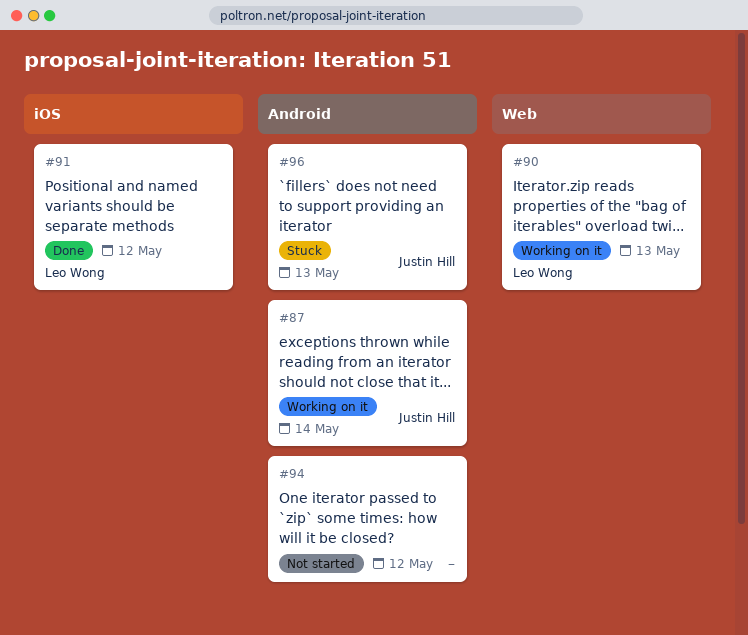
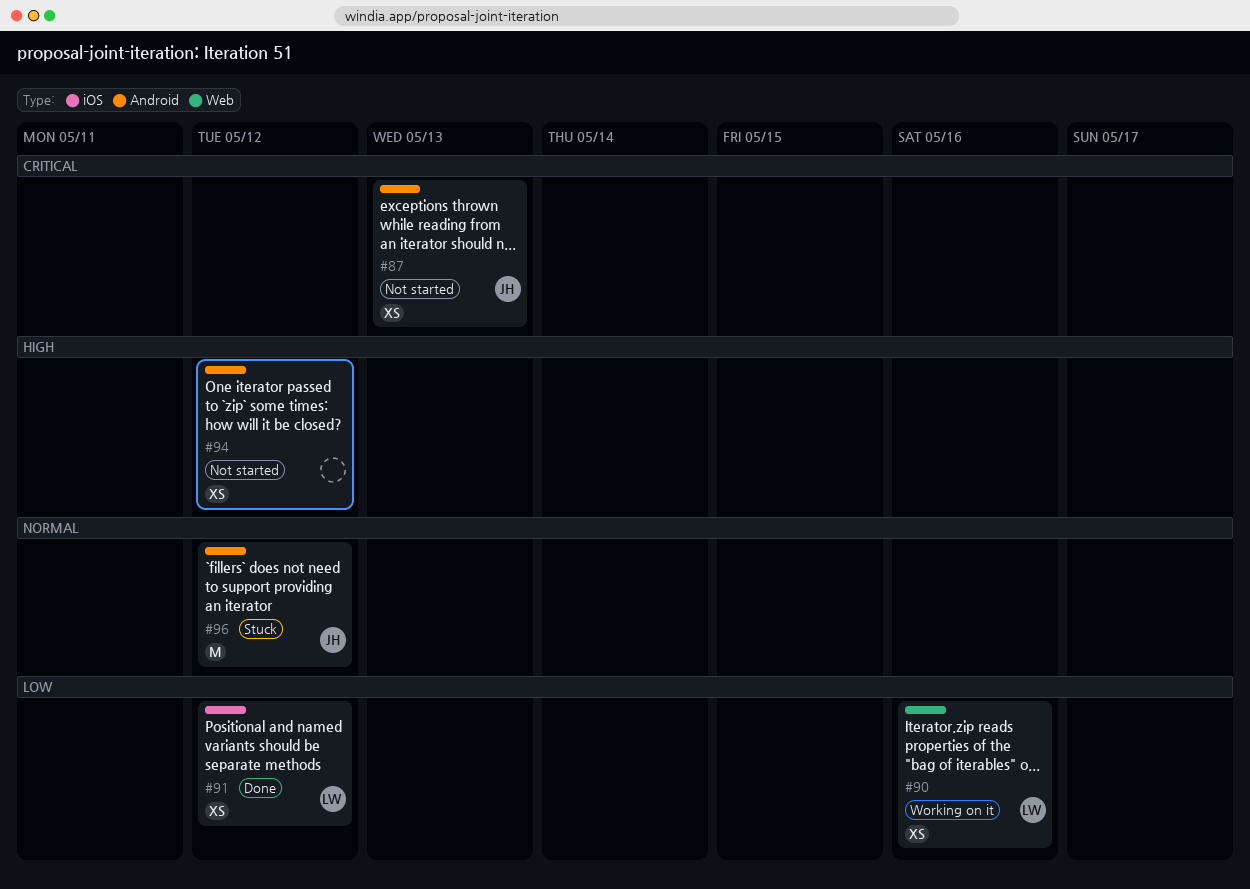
#87, status: Working on it -> Not started
#87, due: May 14 -> May 13
#90, due: May 13 -> May 16
#96, due: May 13 -> May 12

